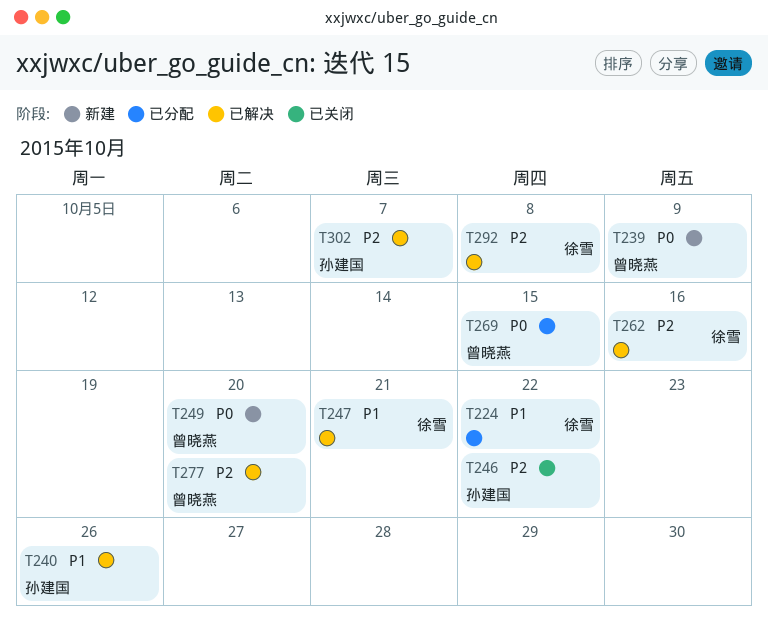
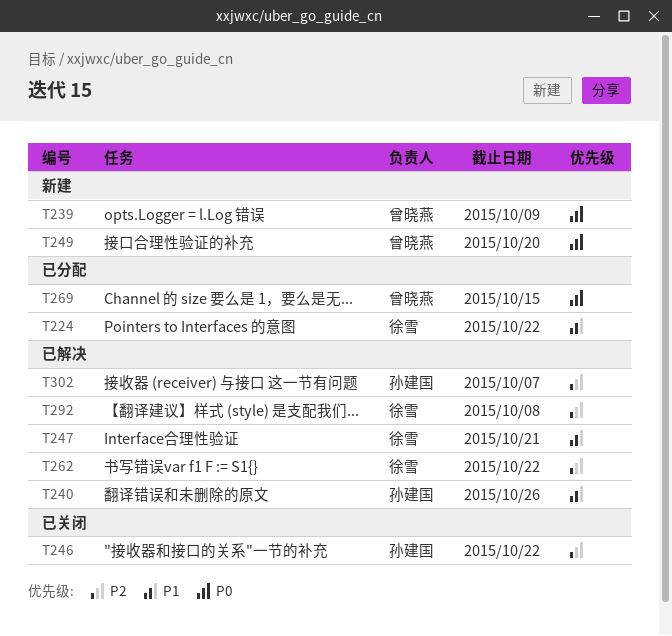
T262, due: Oct 16 -> Oct 22
T277: present -> none

